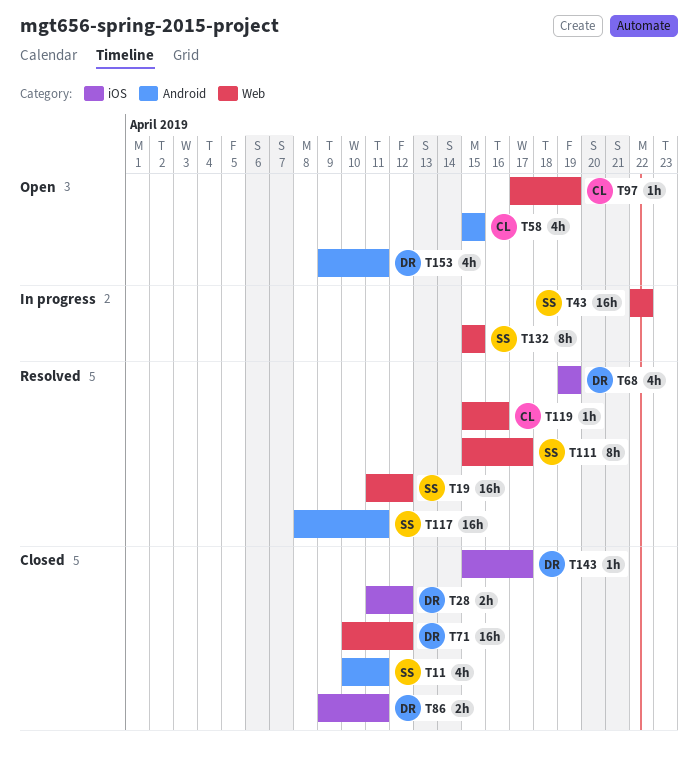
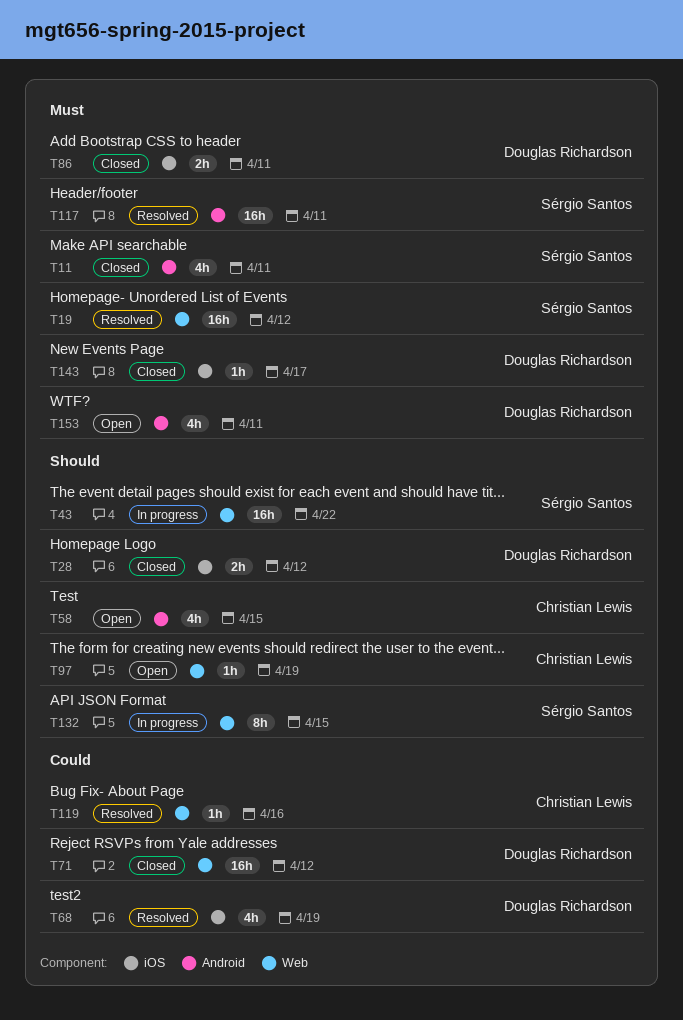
T111: present -> none

